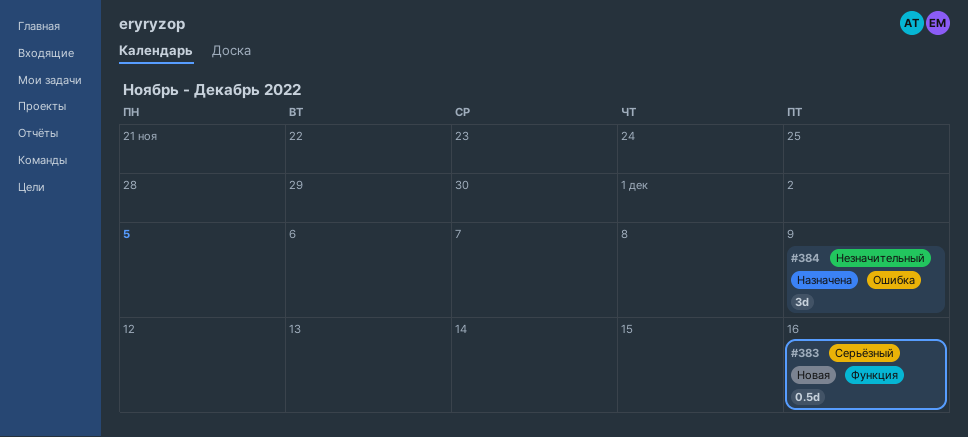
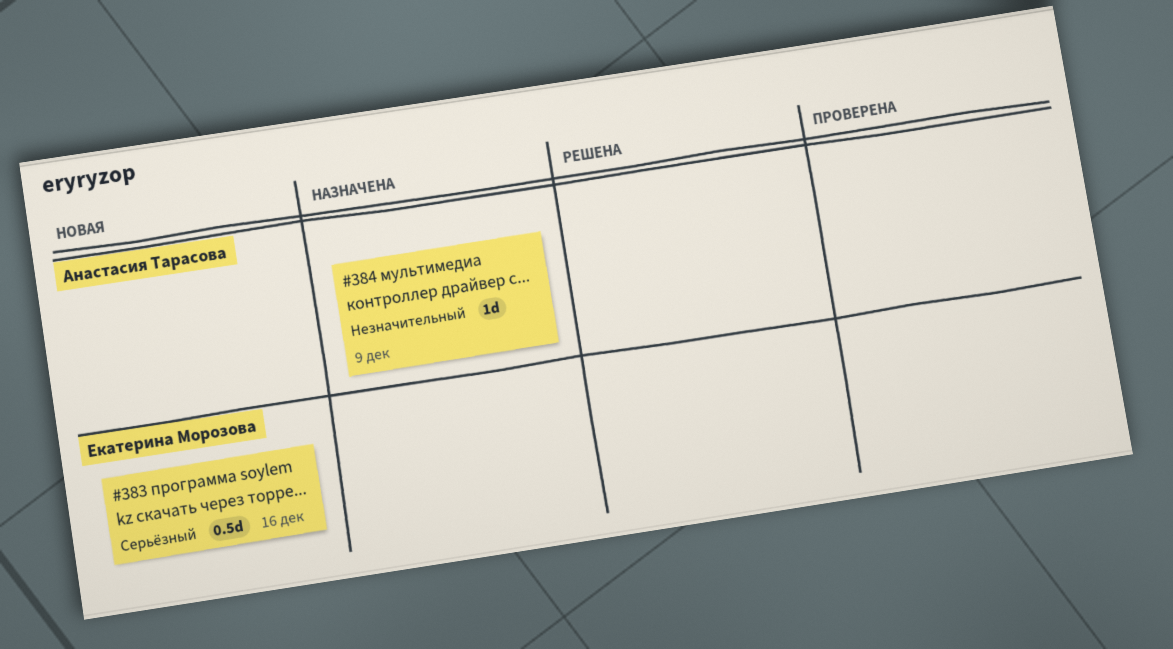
#384, estimate: 3d -> 1d

